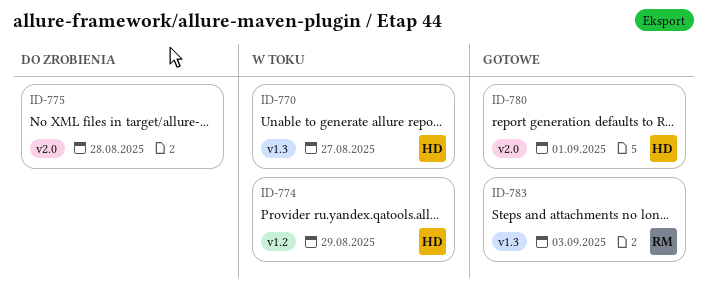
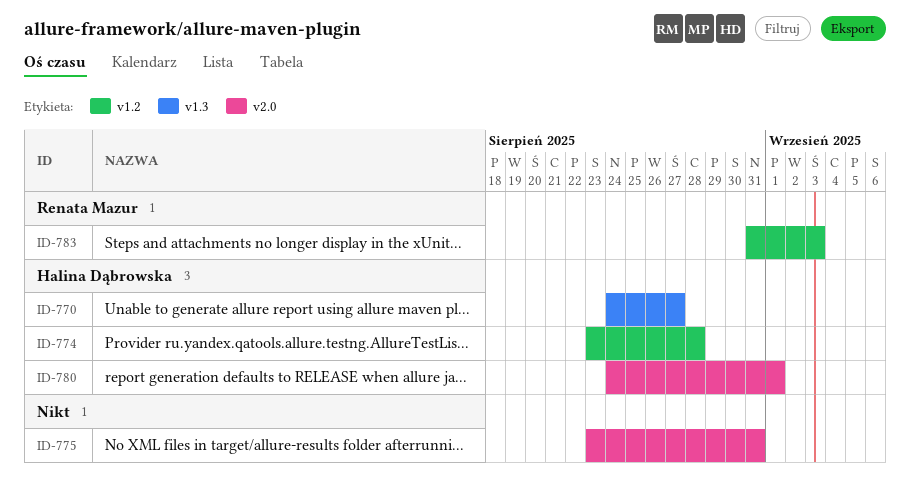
ID-774, due: Aug 29 -> Aug 28
ID-775, due: Aug 28 -> Aug 31
ID-783, label: v1.3 -> v1.2

